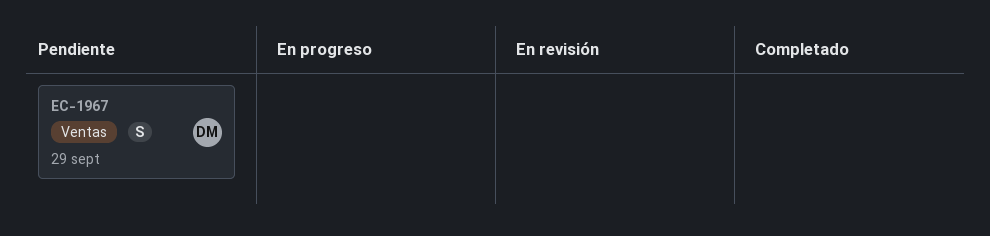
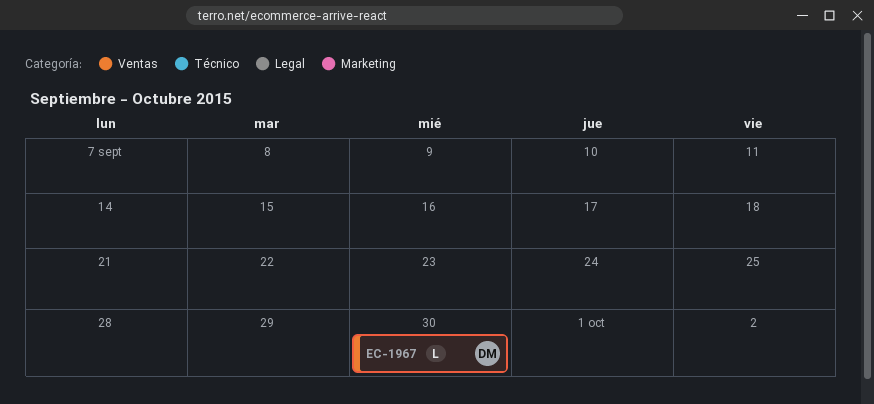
EC-1967, estimate: S -> L
EC-1967, due: Sep 29 -> Sep 30

